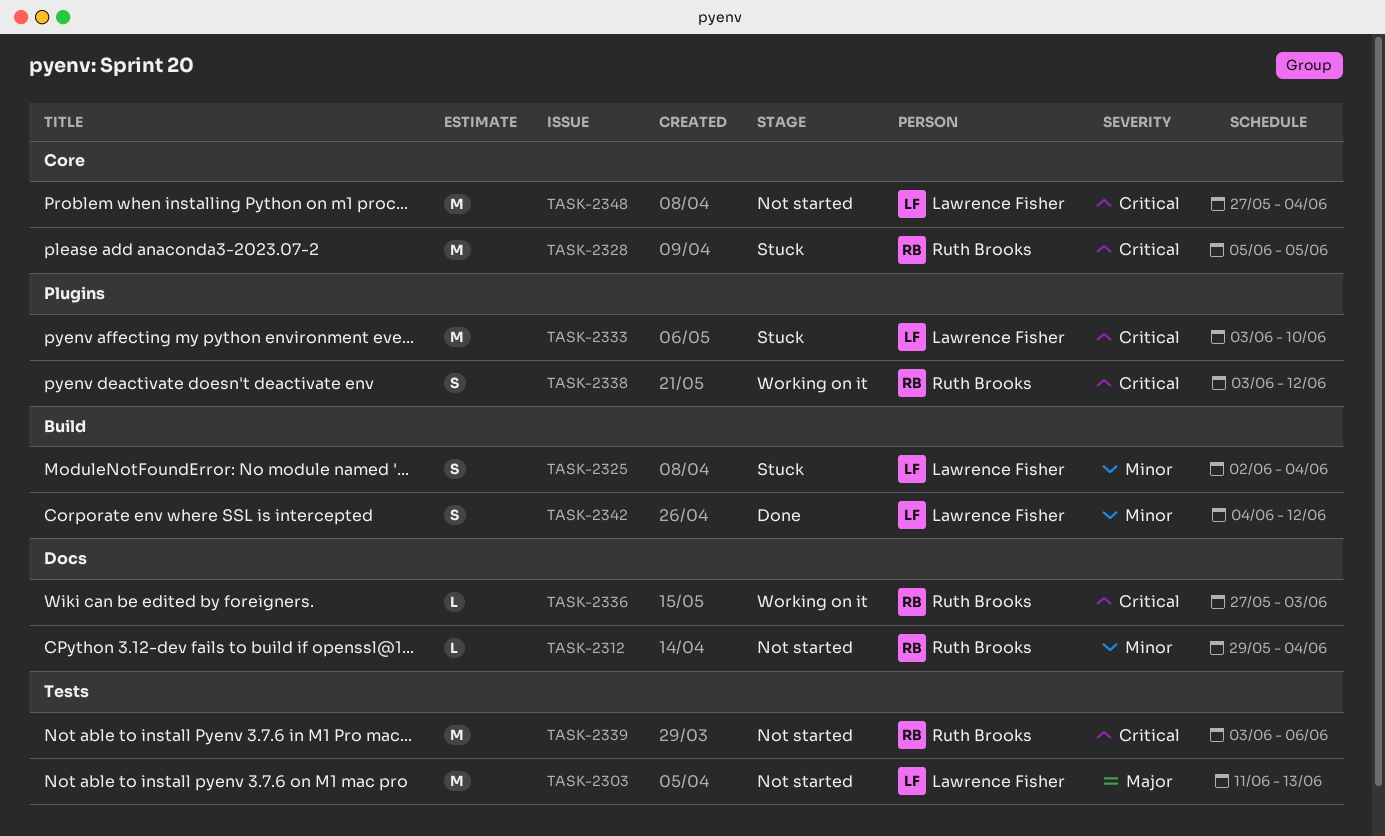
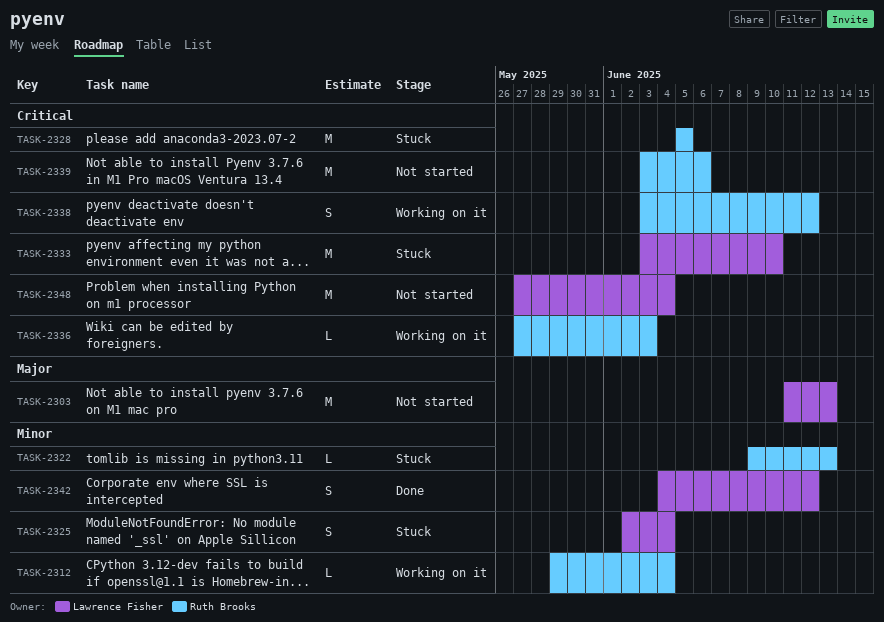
TASK-2312, status: Not started -> Working on it
TASK-2322: none -> present

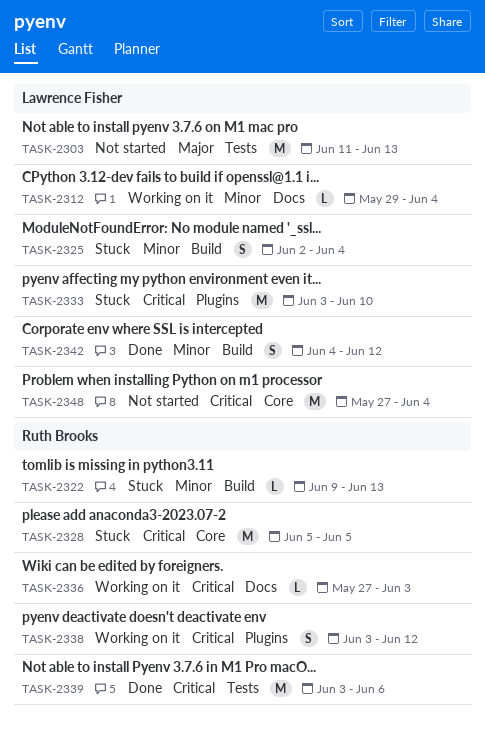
TASK-2312, owner: Ruth Brooks -> Lawrence Fisher
TASK-2339, status: Not started -> Done

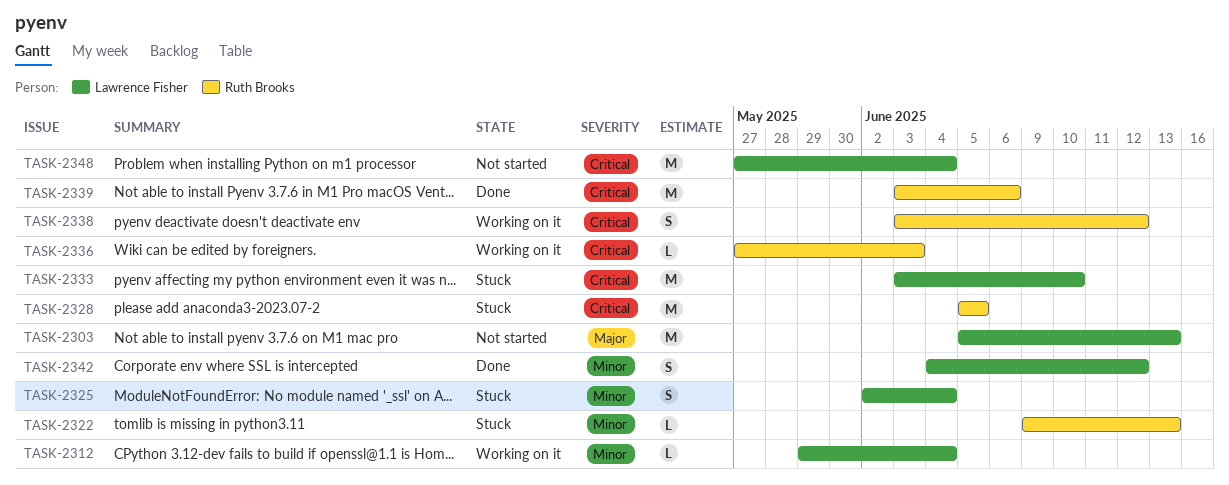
TASK-2303, start: Jun 11 -> Jun 5

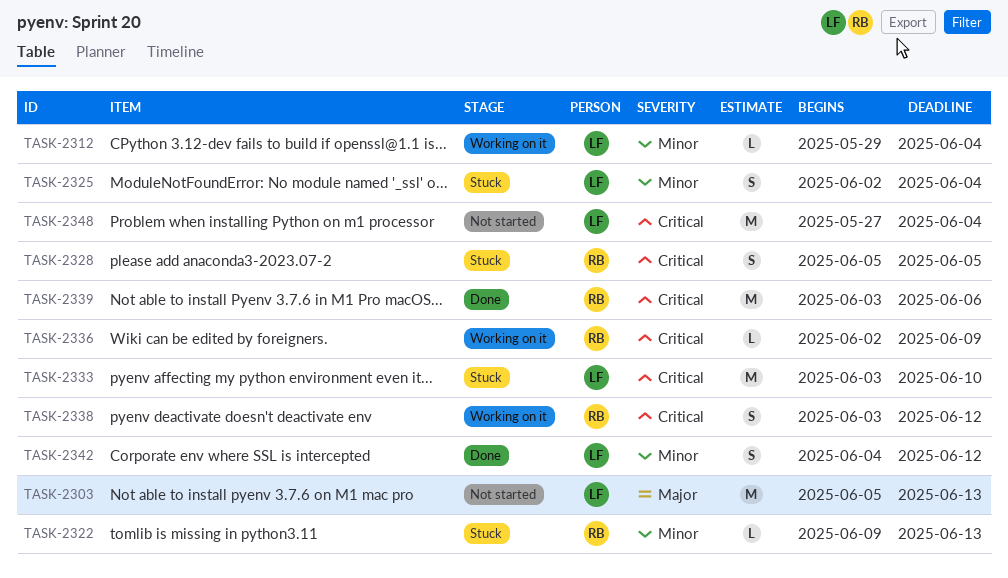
TASK-2328, estimate: M -> S
TASK-2336, start: May 27 -> Jun 2
TASK-2336, due: Jun 3 -> Jun 9

